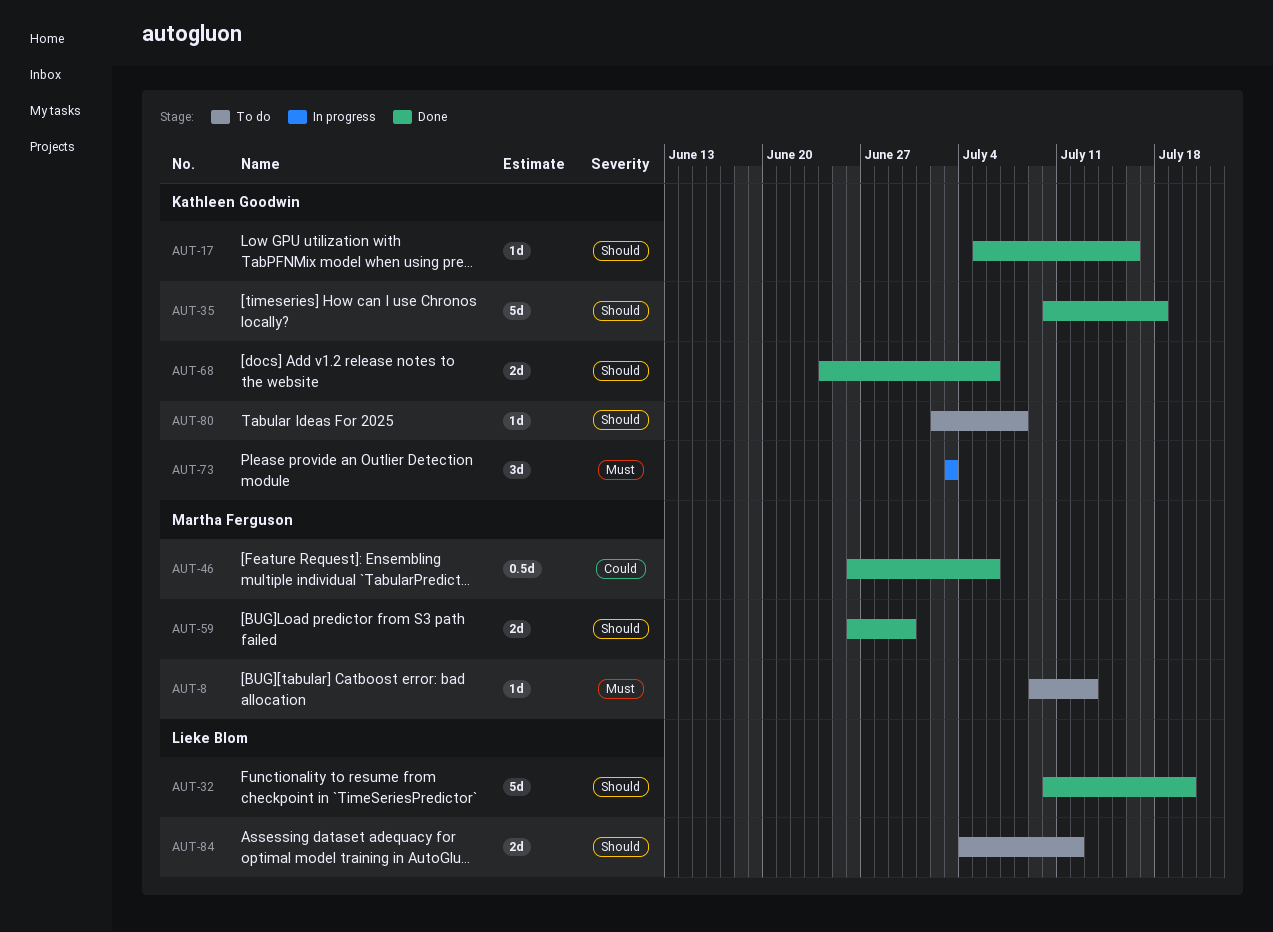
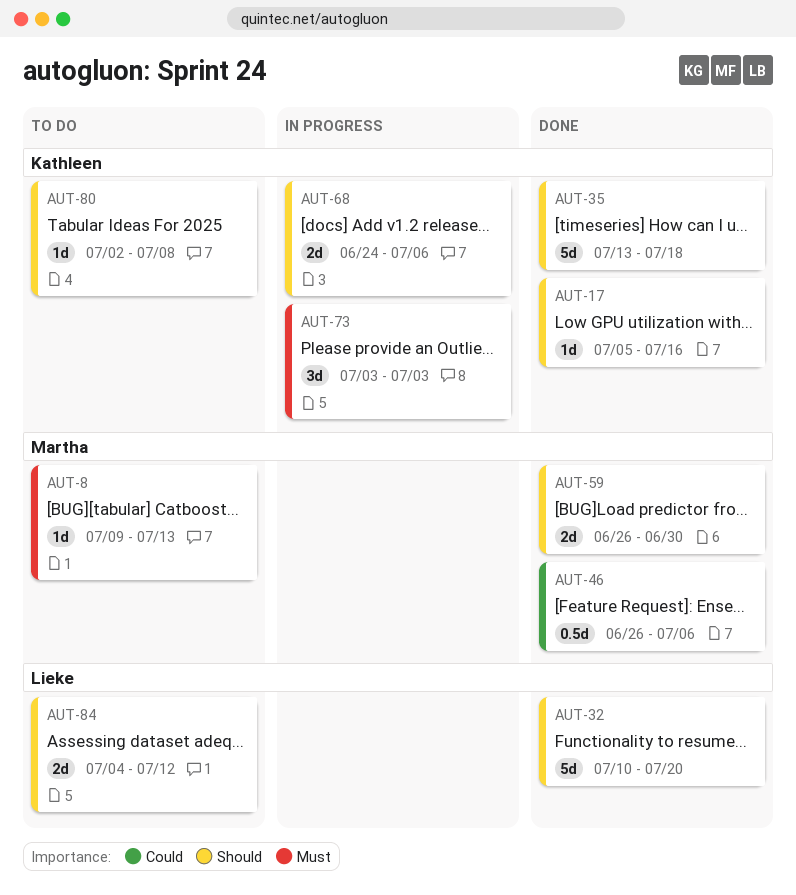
AUT-35, start: Jul 10 -> Jul 13
AUT-68, status: Done -> In progress

